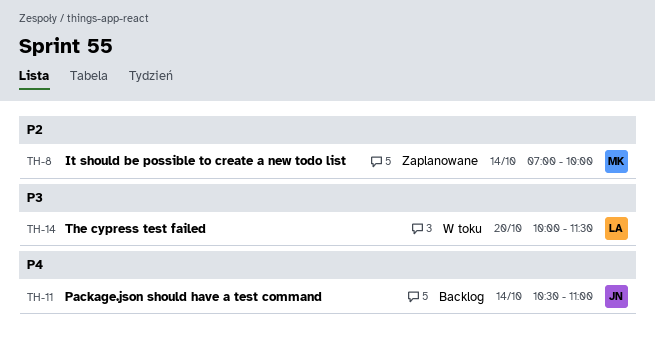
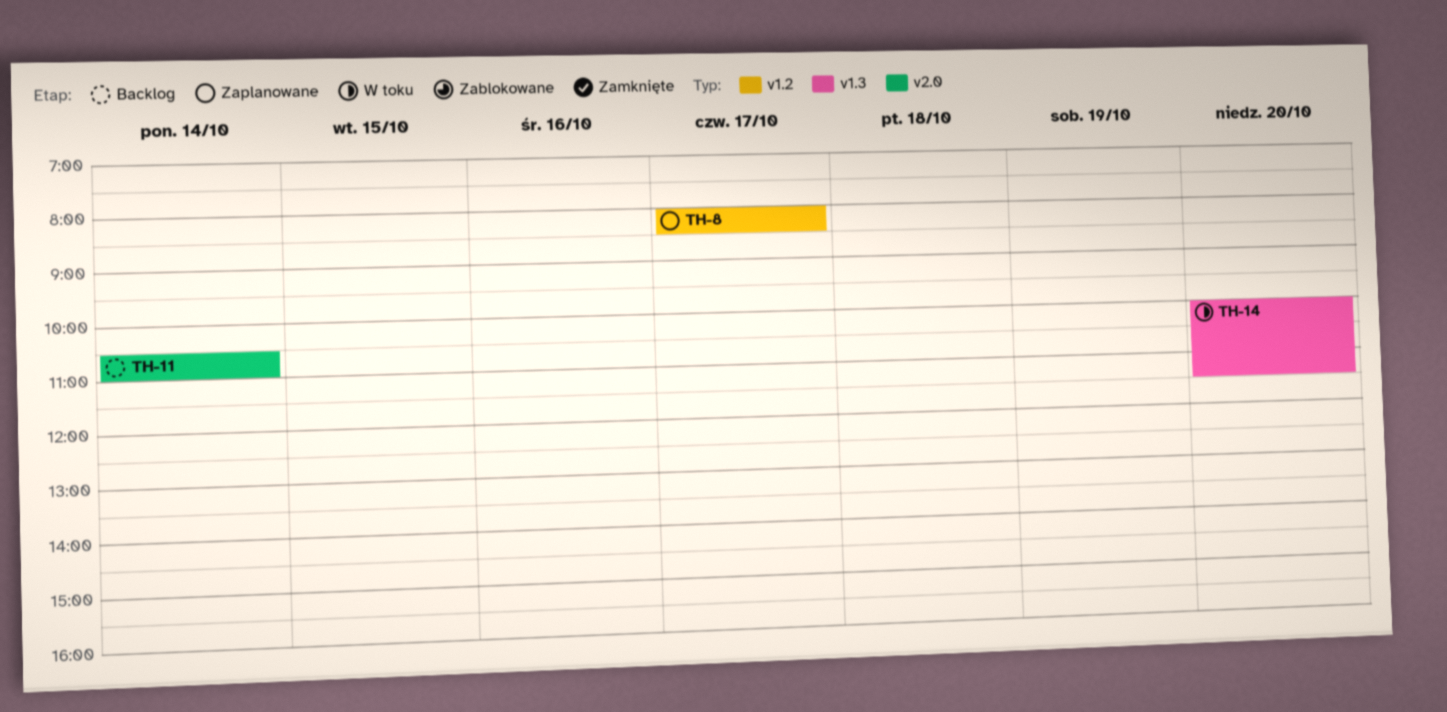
TH-8, day: Oct 14 -> Oct 17
TH-8, begins: 07:00 -> 08:00
TH-8, ends: 10:00 -> 08:30

